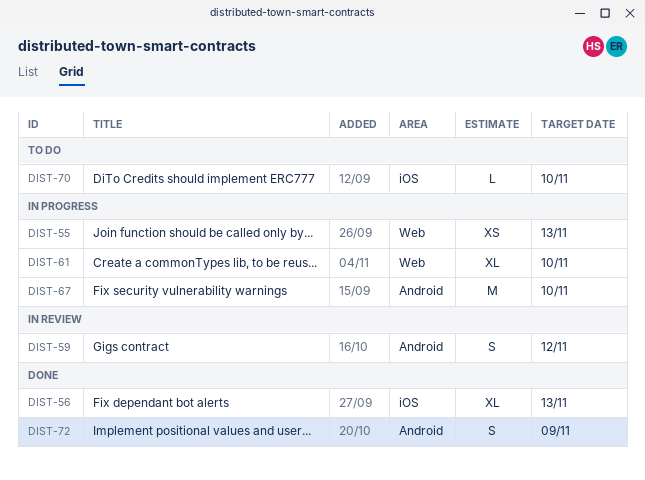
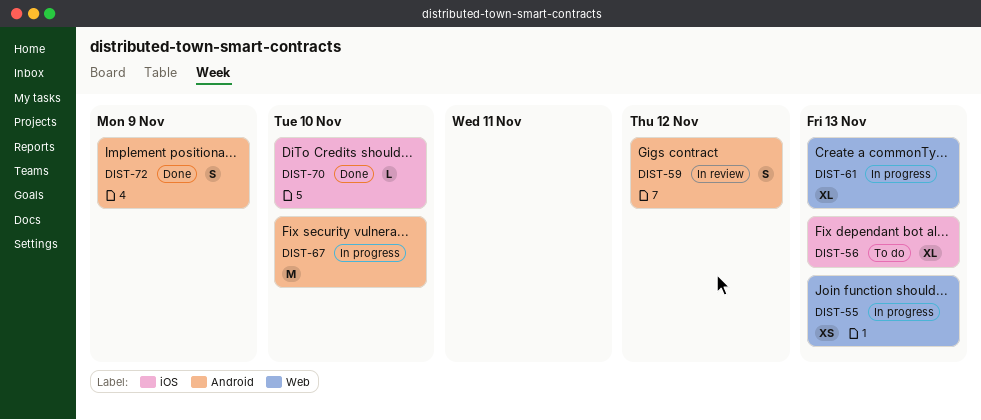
DIST-56, status: Done -> To do
DIST-61, due: Nov 10 -> Nov 13
DIST-70, status: To do -> Done

